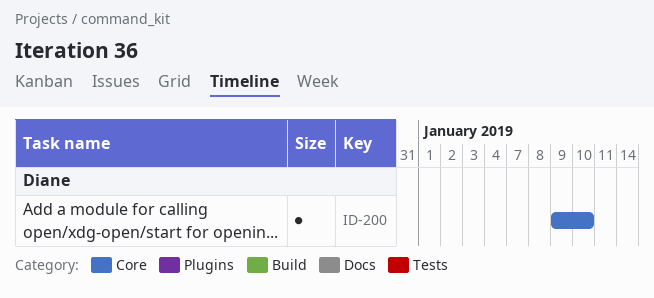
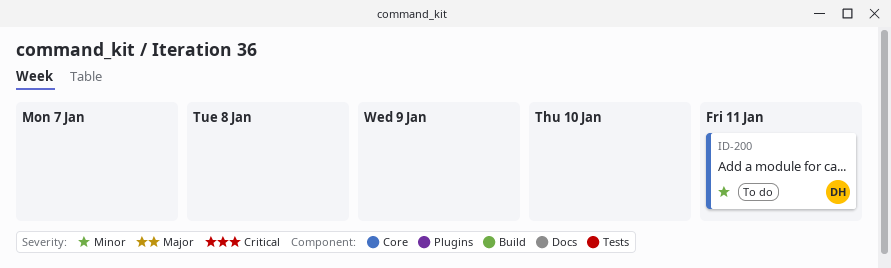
ID-200, due: Jan 10 -> Jan 11

